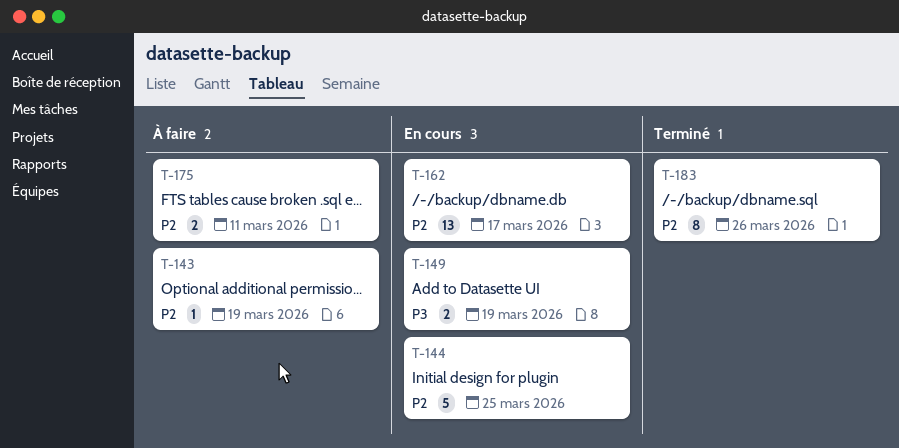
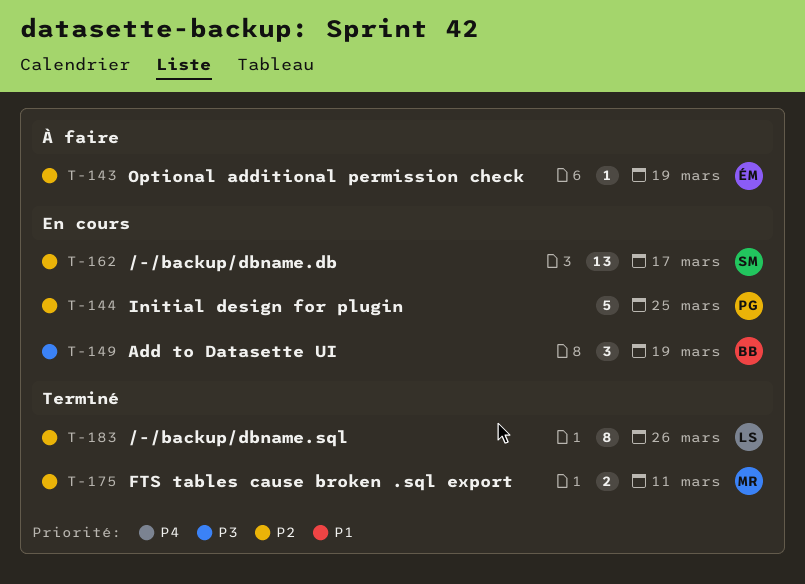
T-149, estimate: 2 -> 3
T-175, status: À faire -> Terminé

